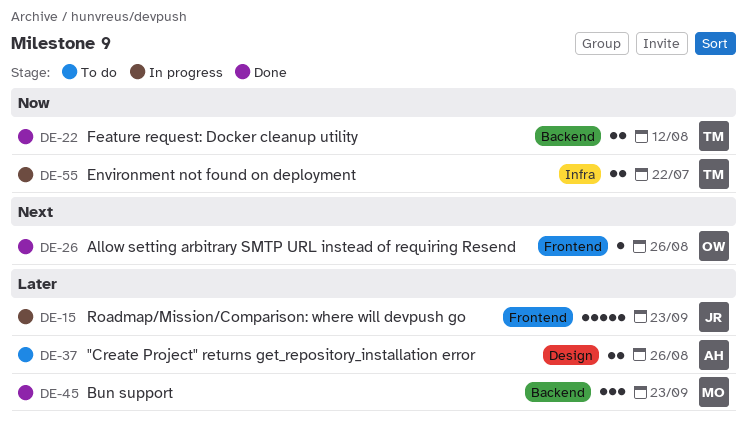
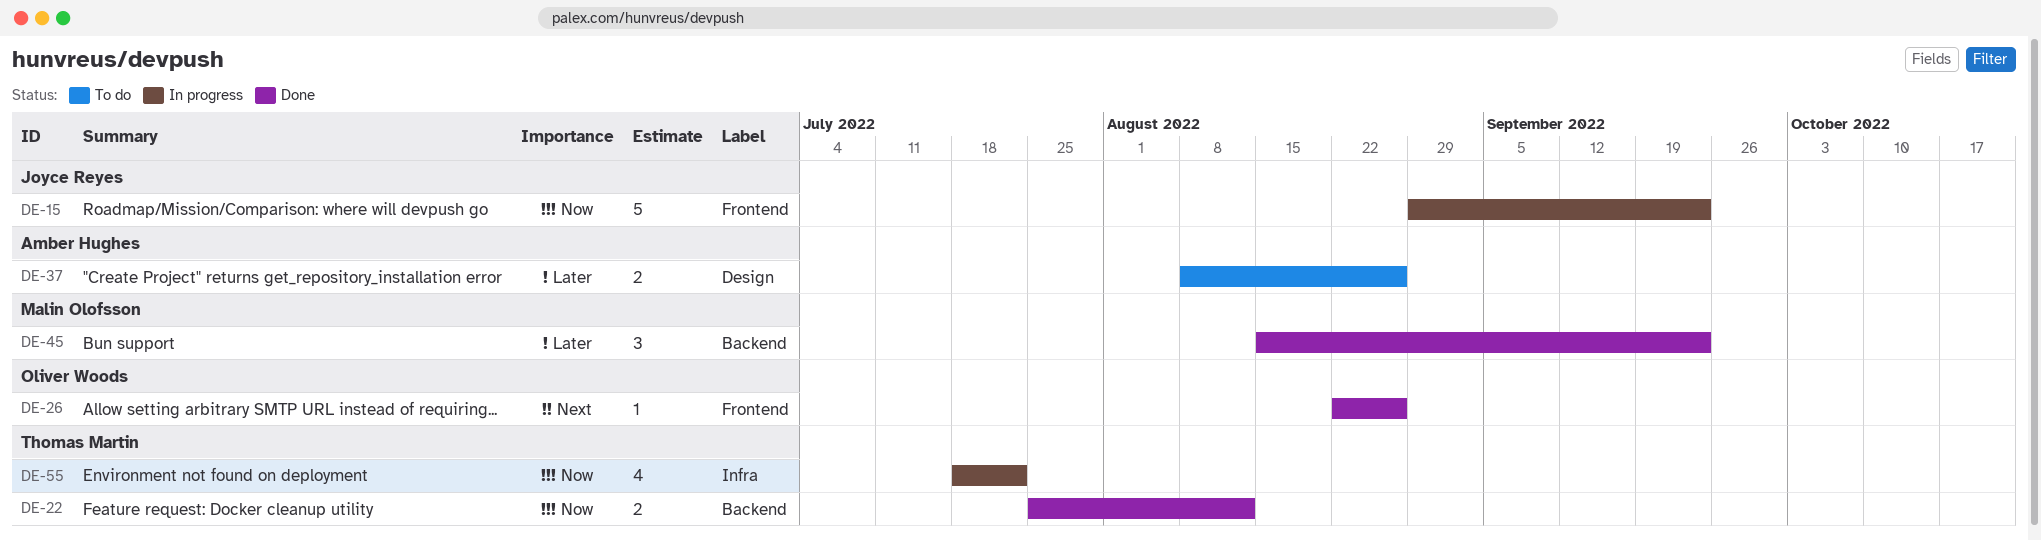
DE-15, priority: Later -> Now
DE-55, estimate: 2 -> 4

